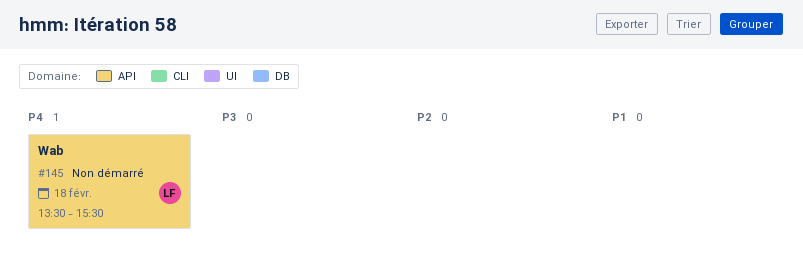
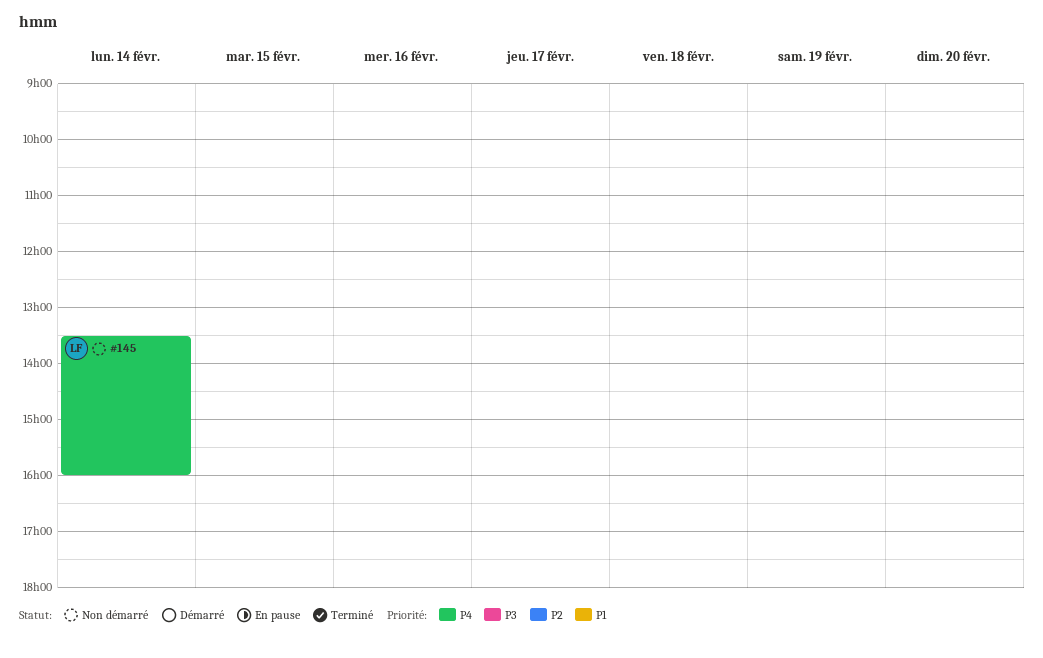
#145, day: Feb 18 -> Feb 14
#145, ends: 15:30 -> 16:00

